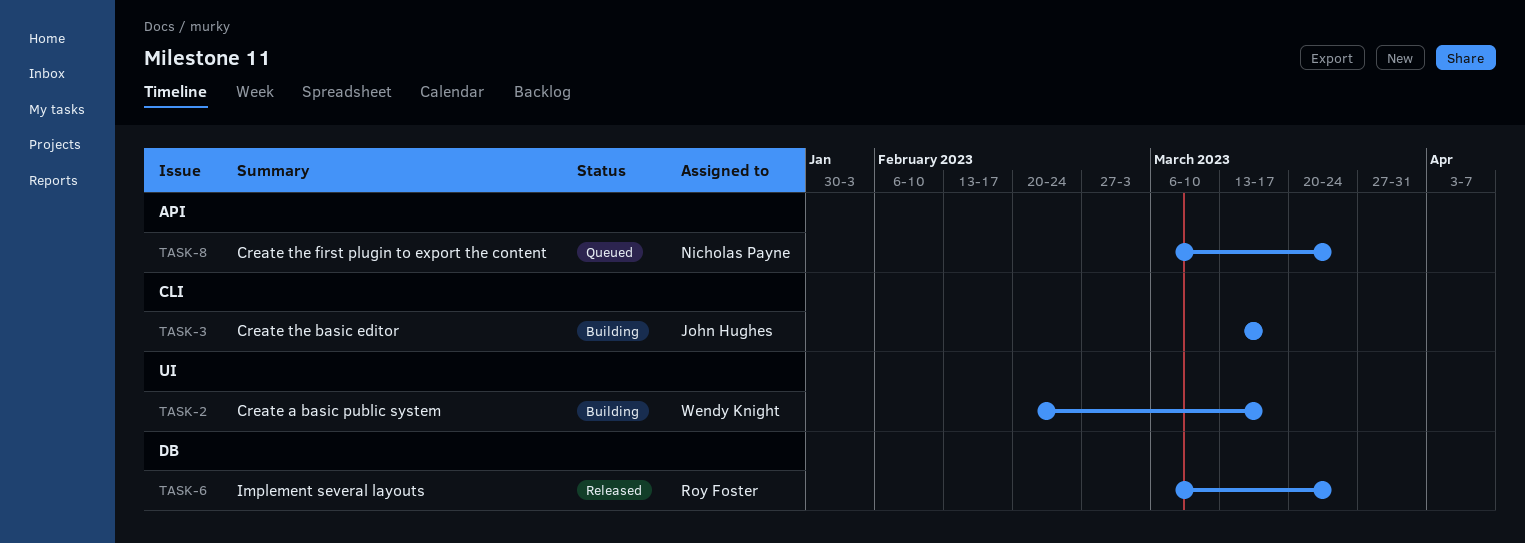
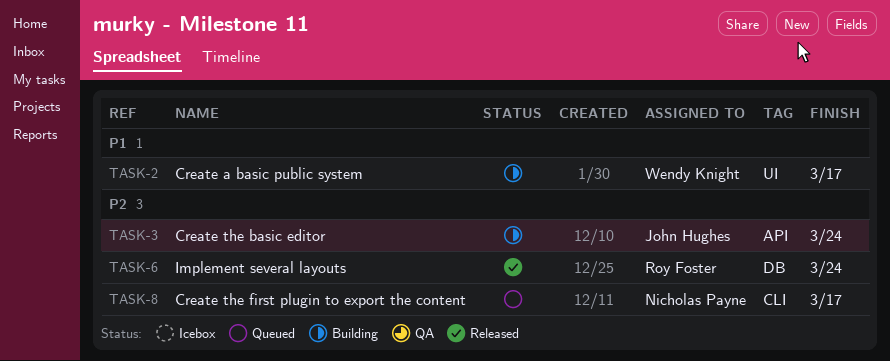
TASK-3, label: CLI -> API
TASK-3, due: Mar 17 -> Mar 24
TASK-8, label: API -> CLI
TASK-8, due: Mar 24 -> Mar 17

